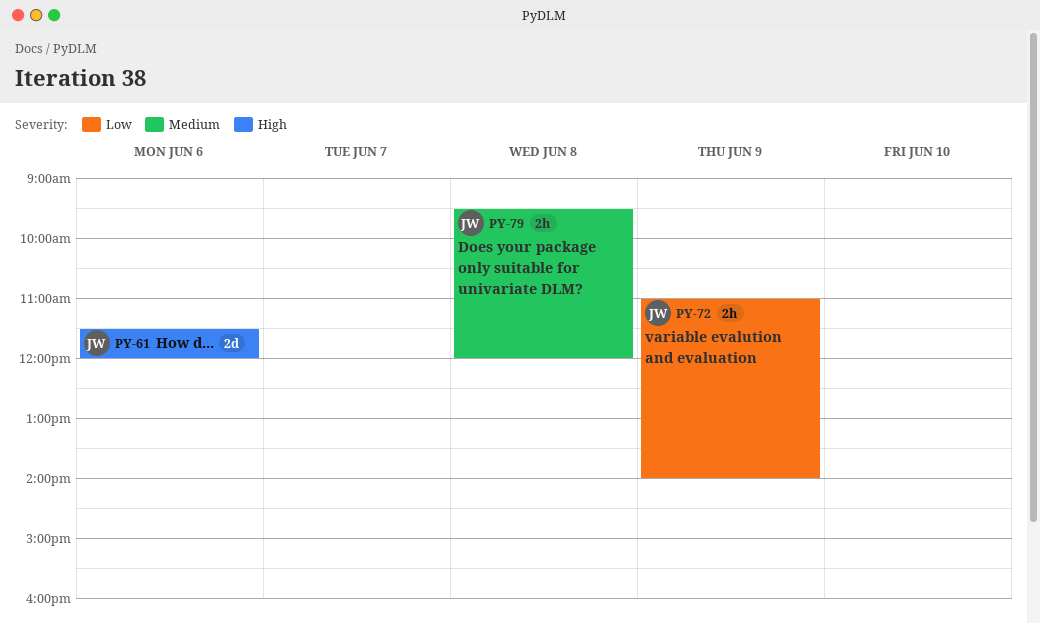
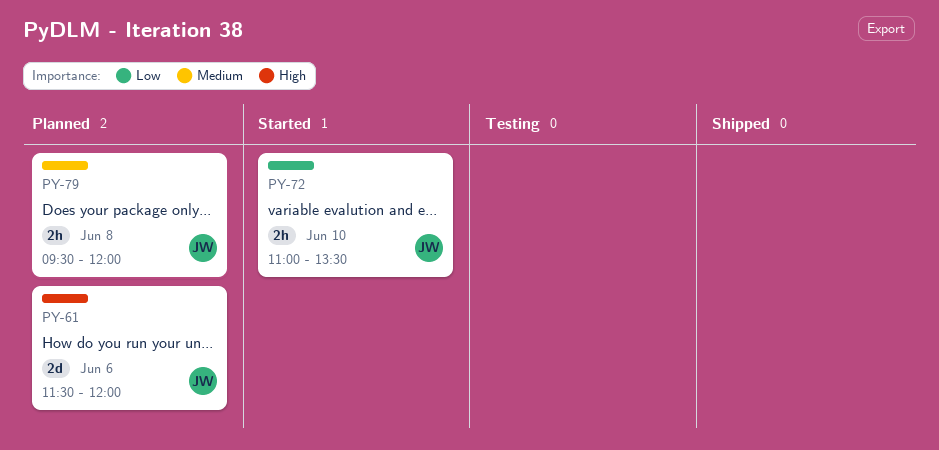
PY-72, day: Jun 9 -> Jun 10
PY-72, ends: 14:00 -> 13:30

